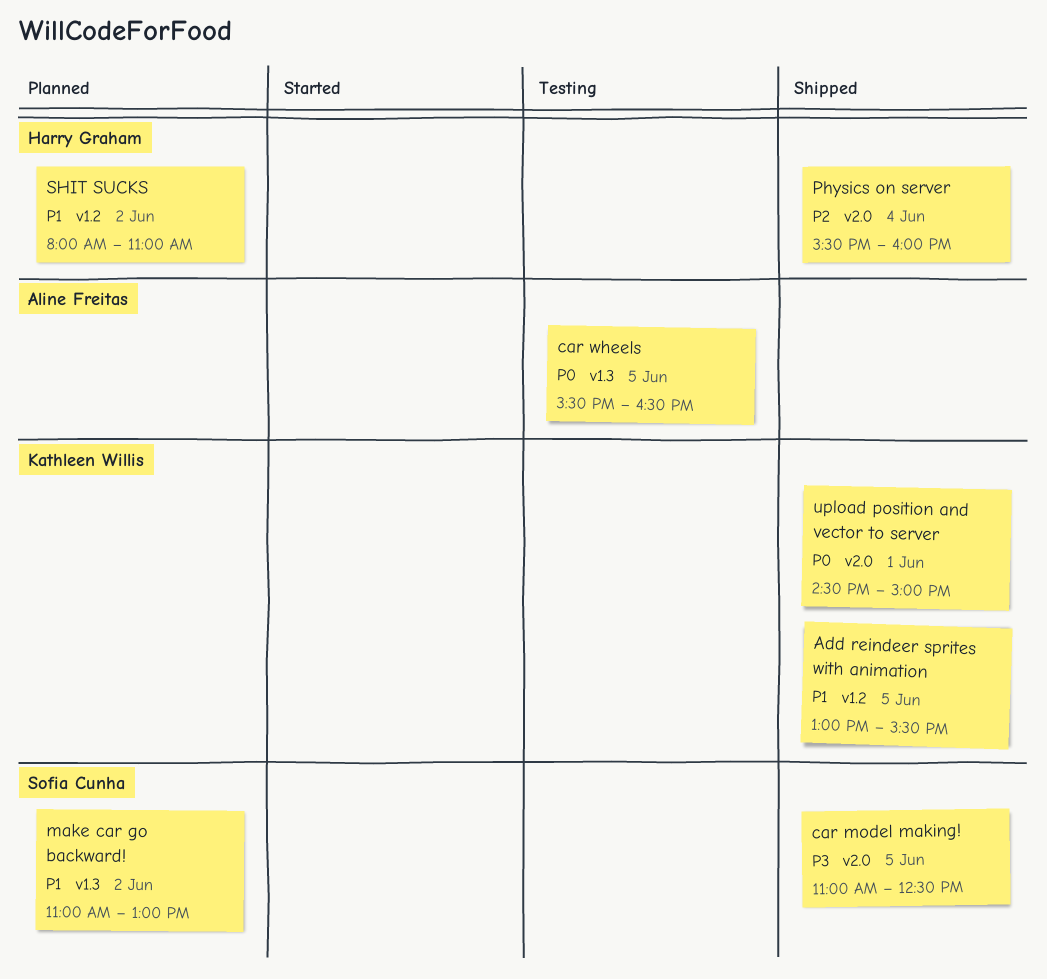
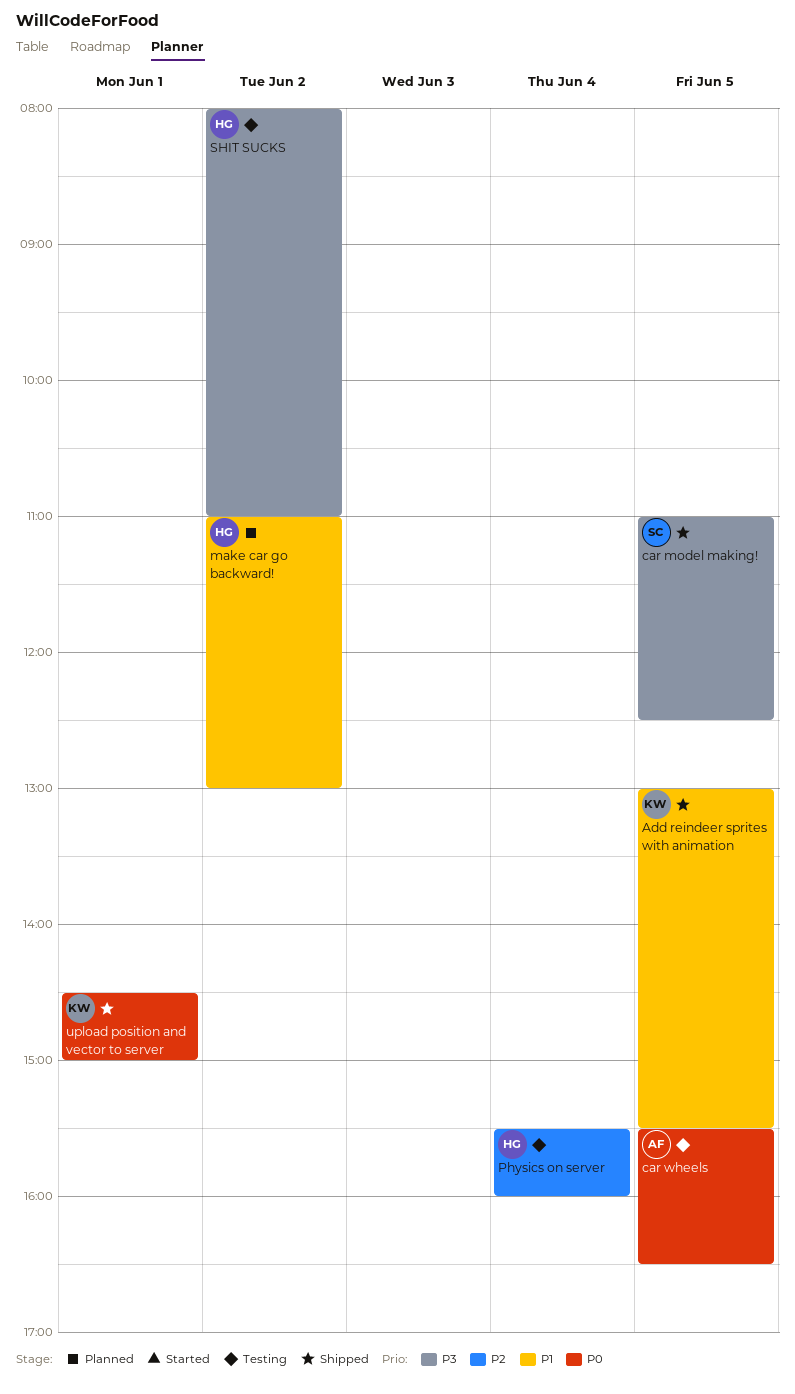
make car go backward!, owner: Sofia Cunha -> Harry Graham
Physics on server, status: Shipped -> Testing
SHIT SUCKS, status: Planned -> Testing
SHIT SUCKS, priority: P1 -> P3

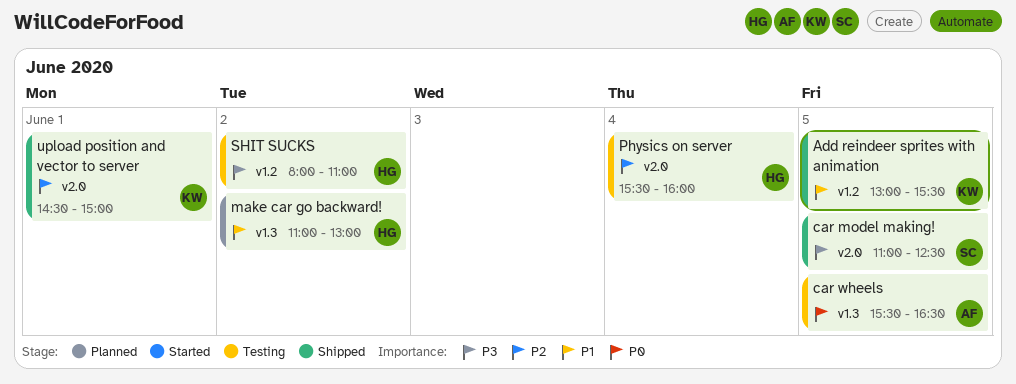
upload position and vector to server, priority: P0 -> P2

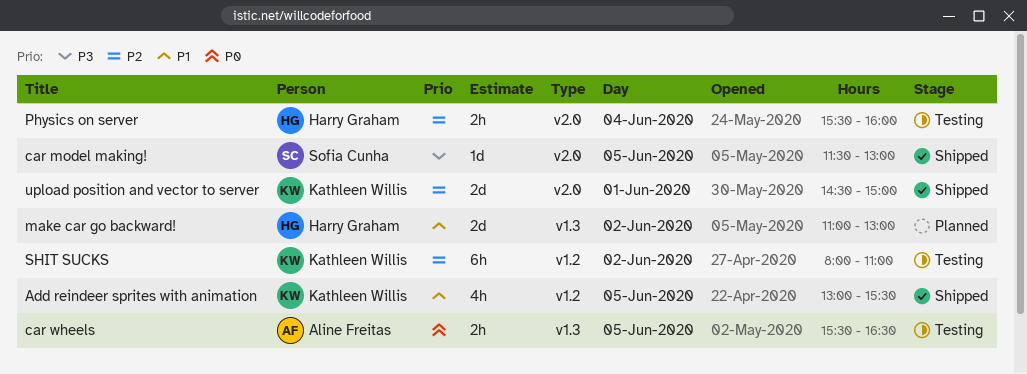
car model making!, begins: 11:00 -> 11:30
car model making!, ends: 12:30 -> 13:00
SHIT SUCKS, owner: Harry Graham -> Kathleen Willis
SHIT SUCKS, priority: P3 -> P2

